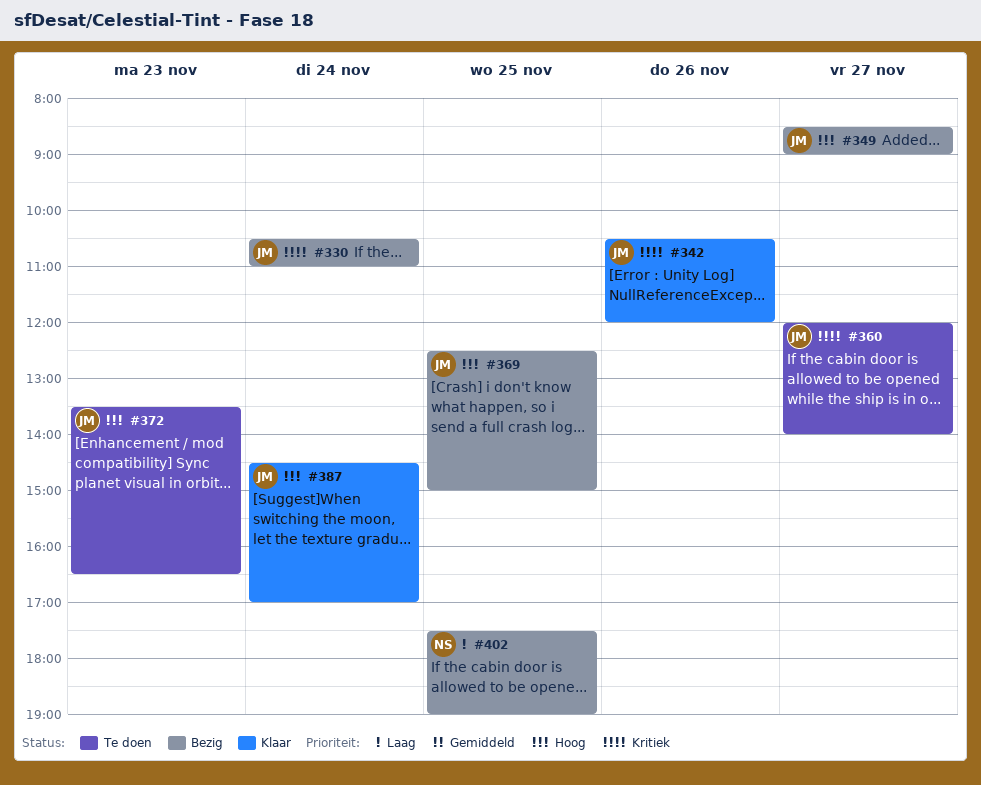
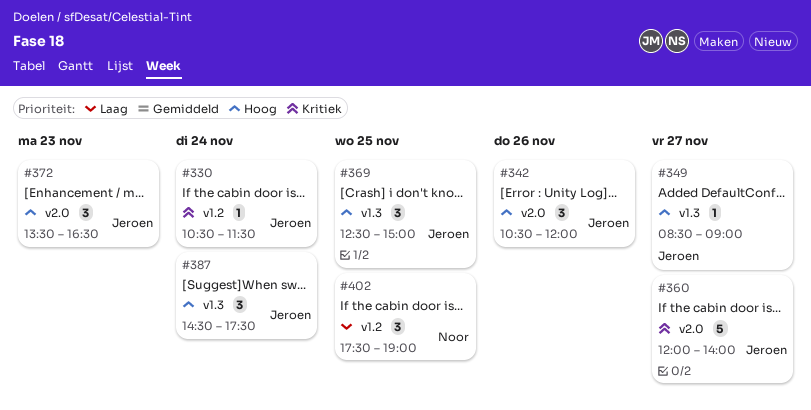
#330, ends: 11:00 -> 11:30
#342, priority: Kritiek -> Hoog
#387, ends: 17:00 -> 17:30

